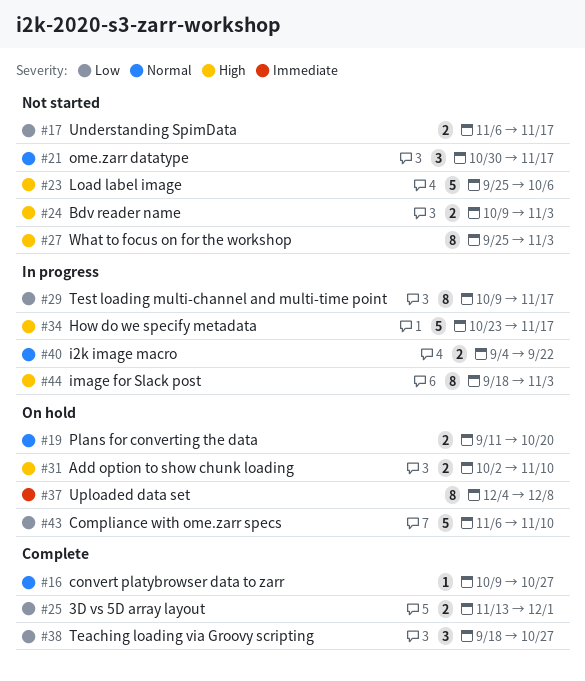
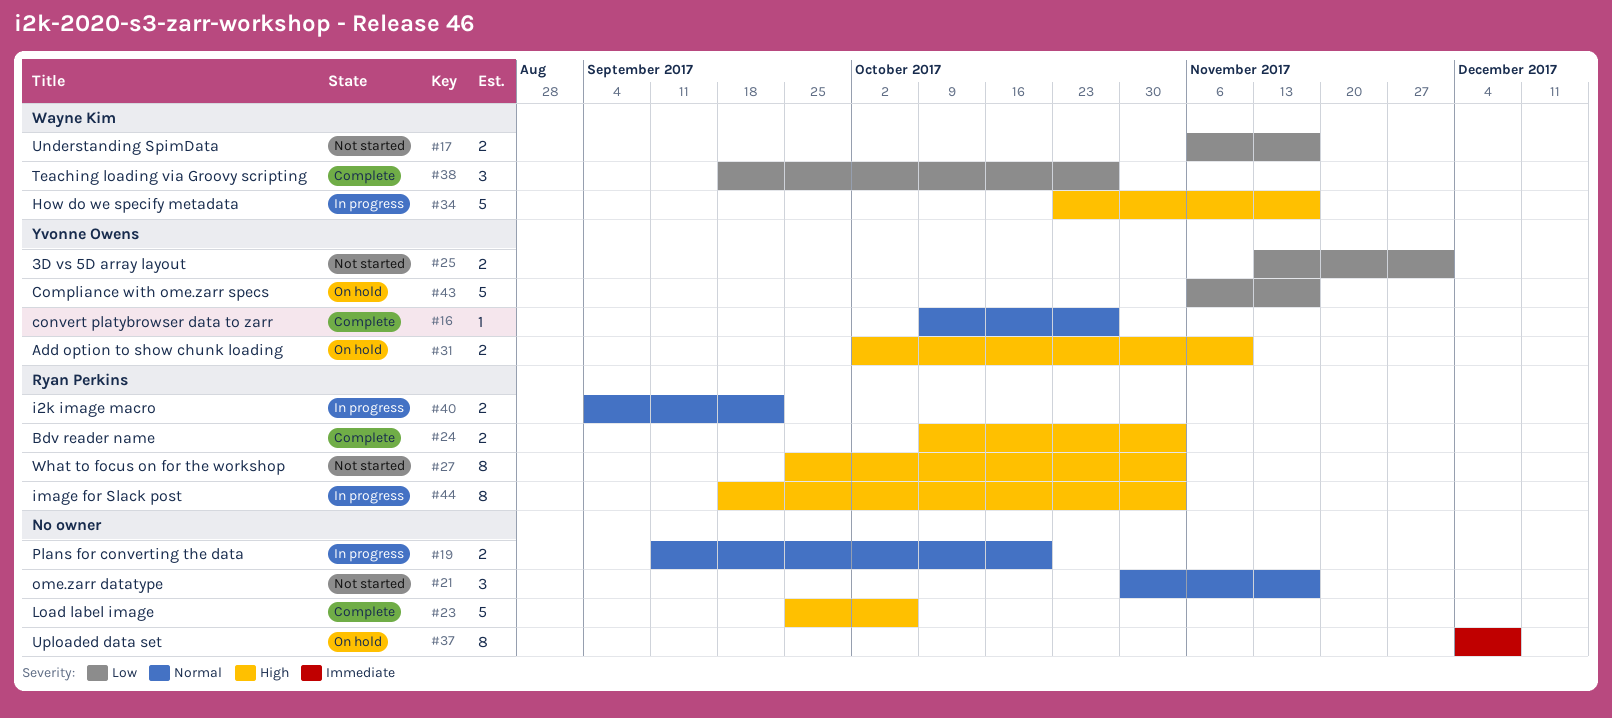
#19, status: On hold -> In progress
#23, status: Not started -> Complete
#24, status: Not started -> Complete
#25, status: Complete -> Not started
#29: present -> none
#43, due: Nov 10 -> Nov 17

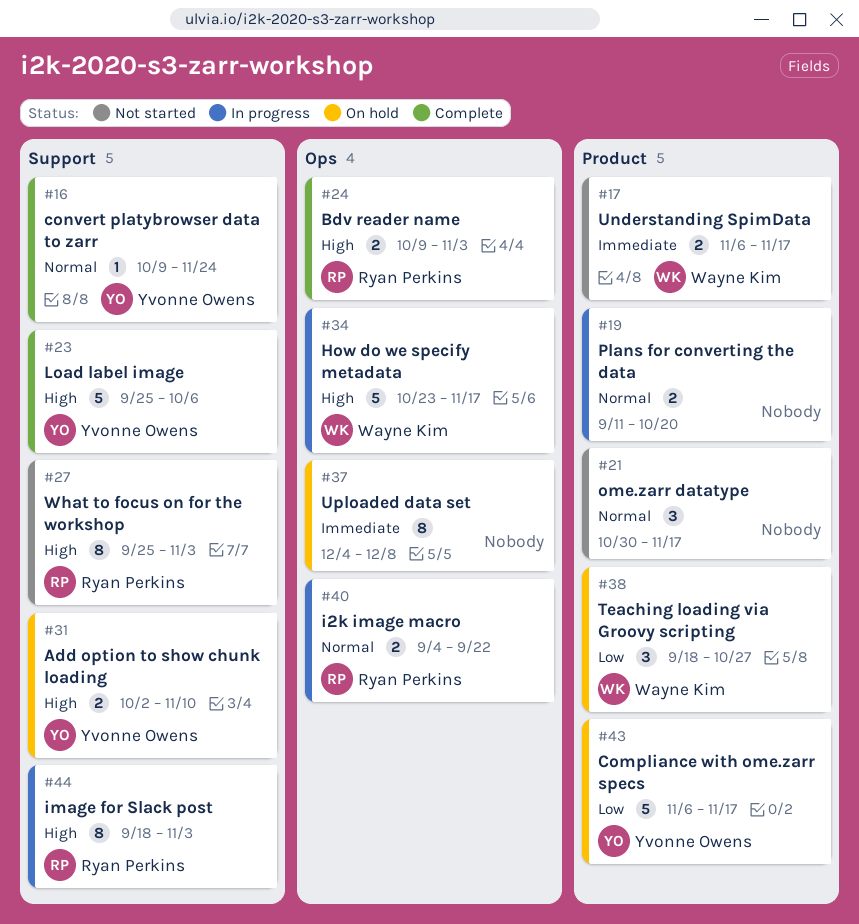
#16, due: Oct 27 -> Nov 24
#17, priority: Low -> Immediate
#23, owner: none -> Yvonne Owens
#25: present -> none
#38, status: Complete -> On hold

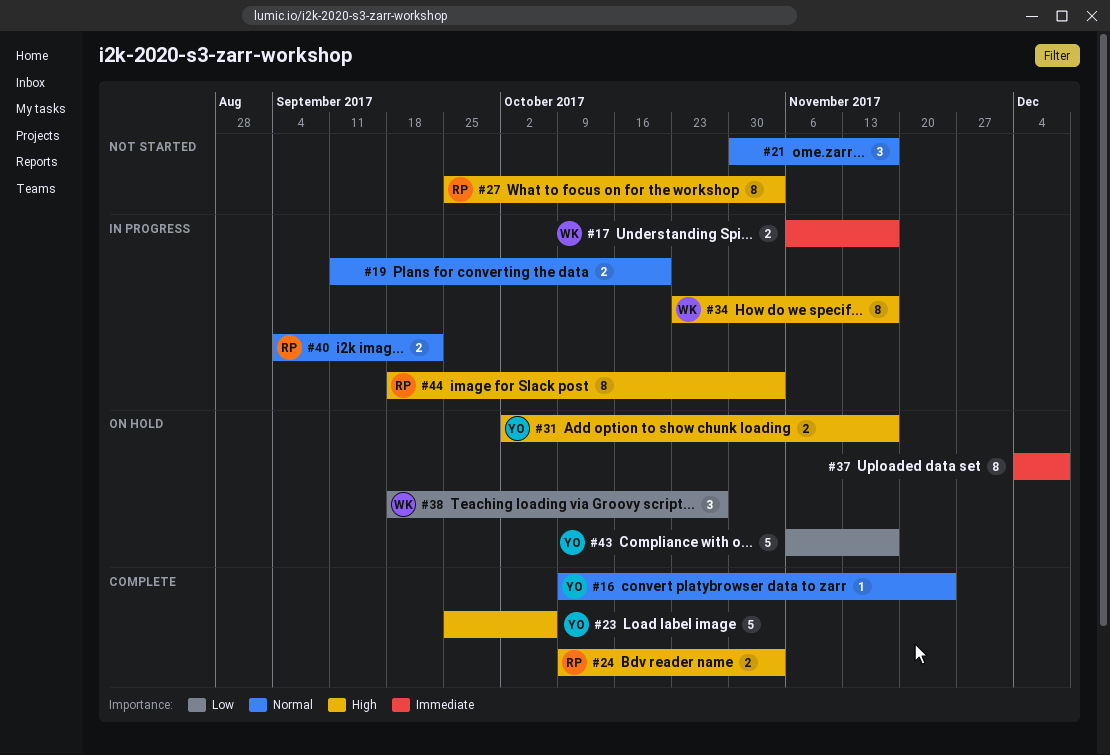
#17, status: Not started -> In progress
#31, due: Nov 10 -> Nov 17
#34, estimate: 5 -> 8

